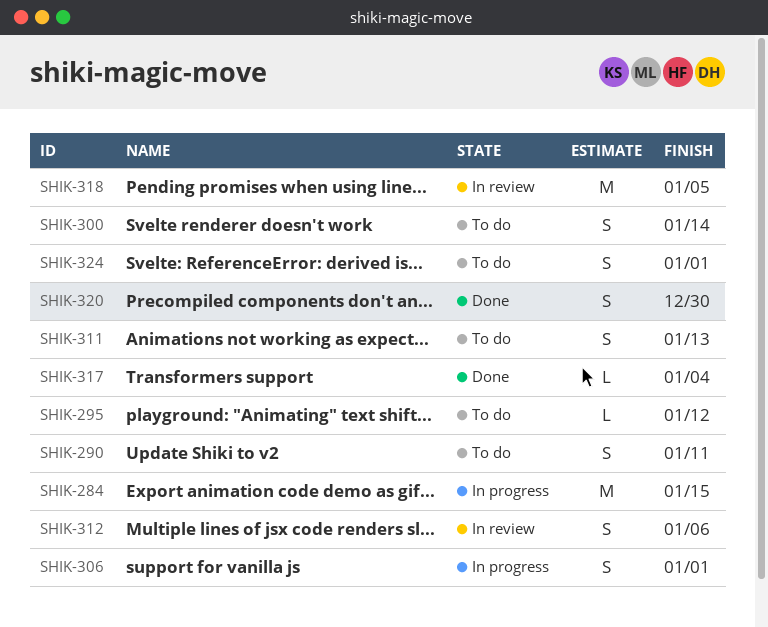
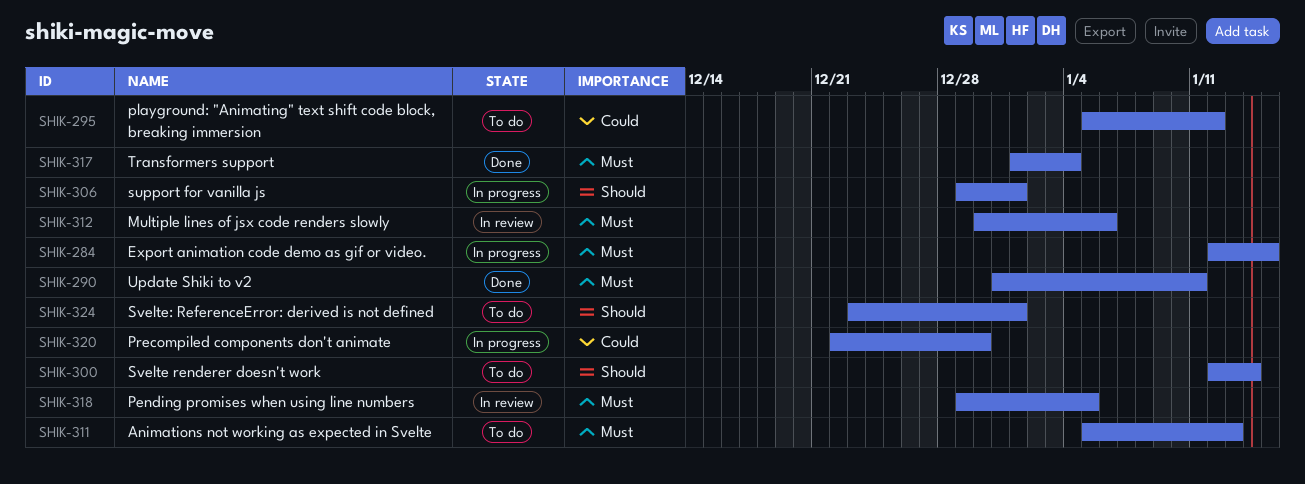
SHIK-290, status: To do -> Done
SHIK-320, status: Done -> In progress

